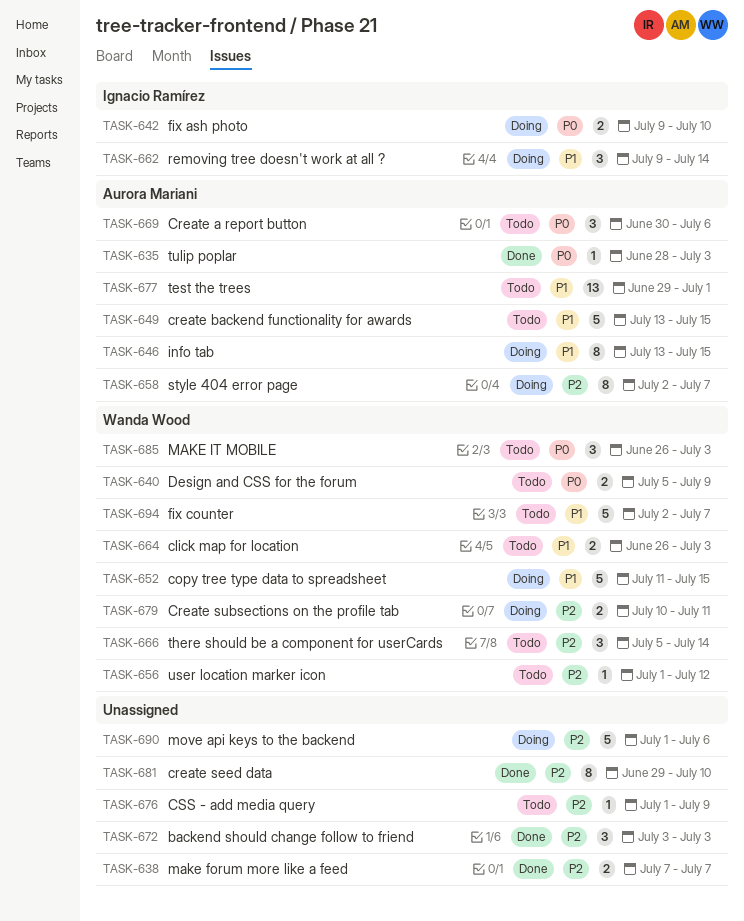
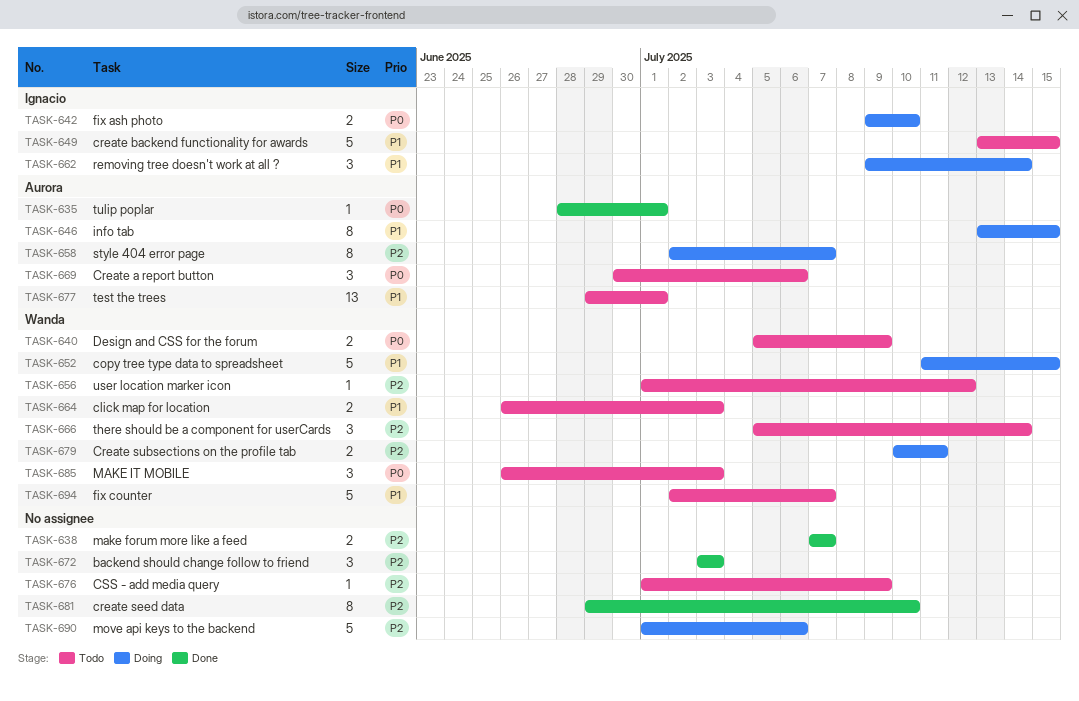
TASK-635, due: Jul 3 -> Jul 1
TASK-649, owner: Aurora Mariani -> Ignacio Ramírez

